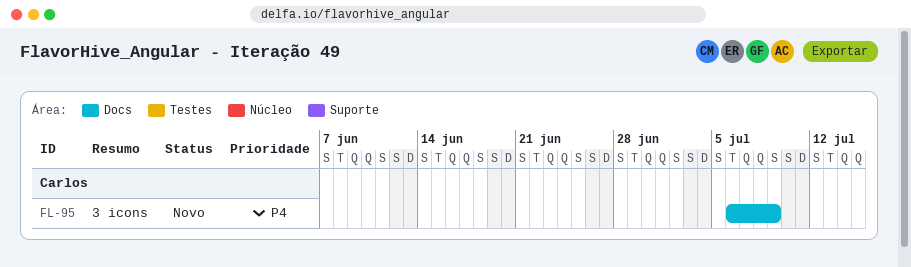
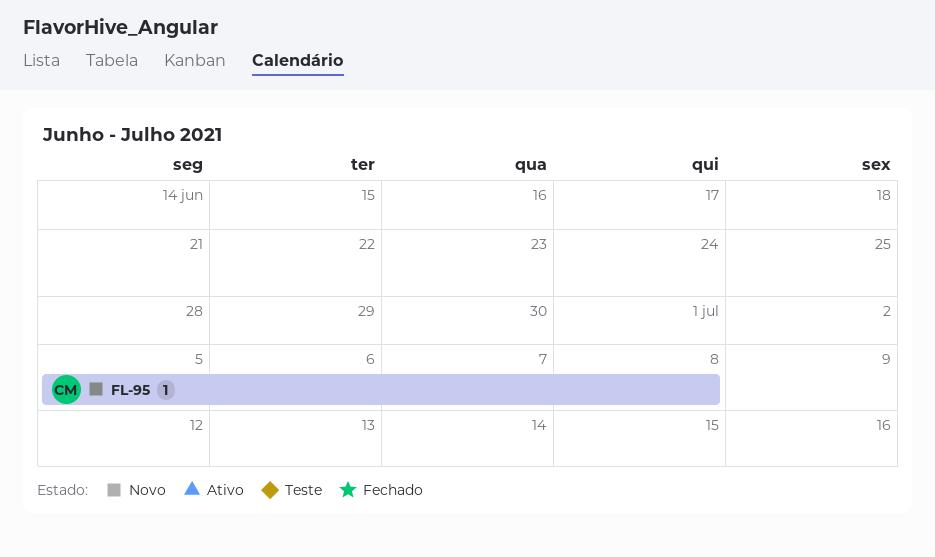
FL-95, start: Jul 6 -> Jul 5
FL-95, due: Jul 9 -> Jul 8

